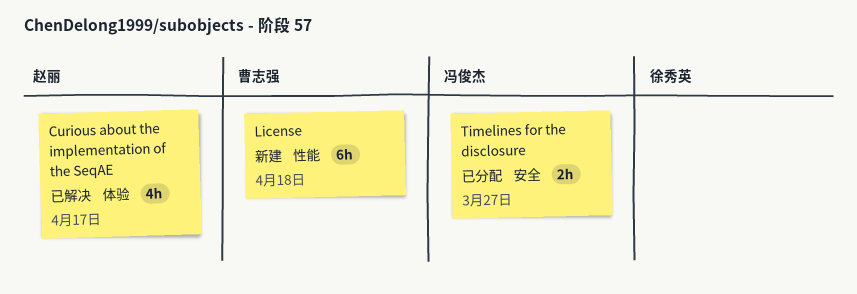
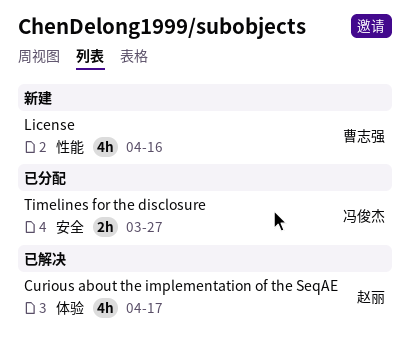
License, estimate: 6h -> 4h
License, due: Apr 18 -> Apr 16

